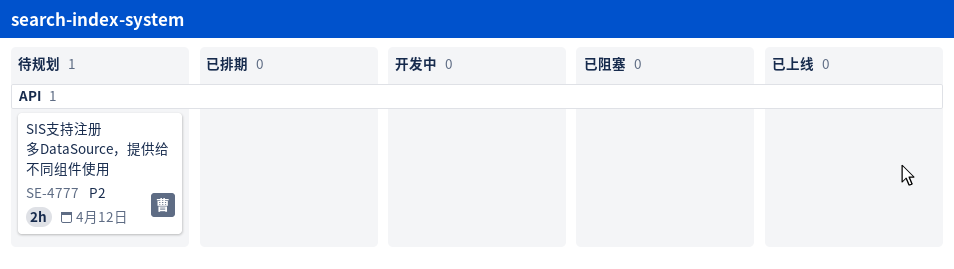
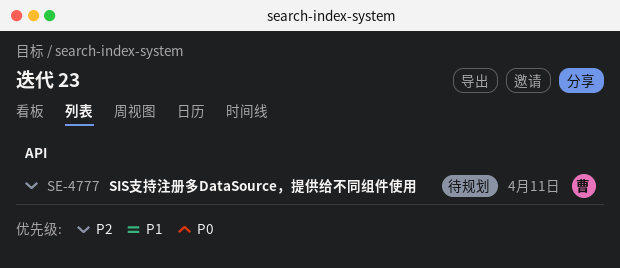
SE-4777, due: Apr 12 -> Apr 11

